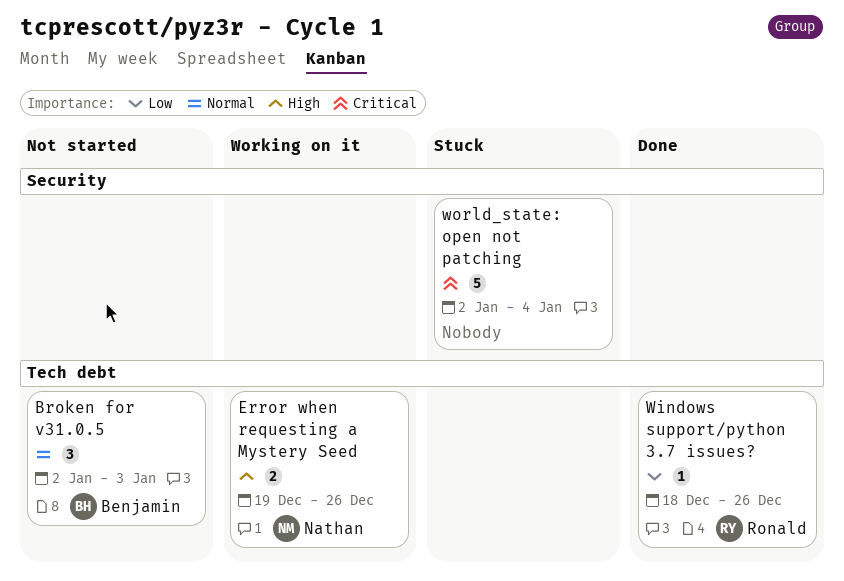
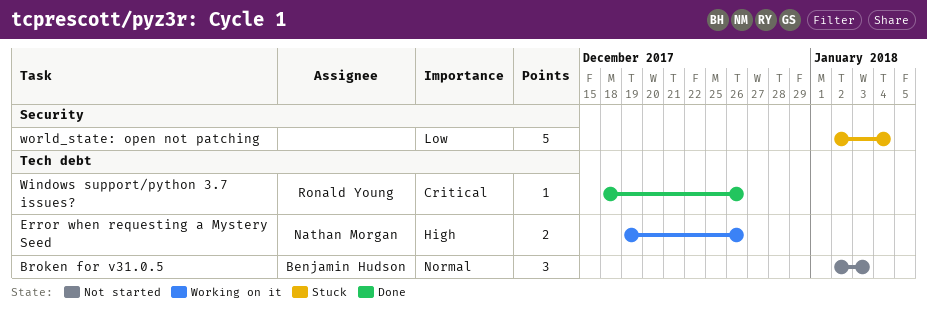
Windows support/python 3.7 issues?, priority: Low -> Critical
world_state: open not patching, priority: Critical -> Low

